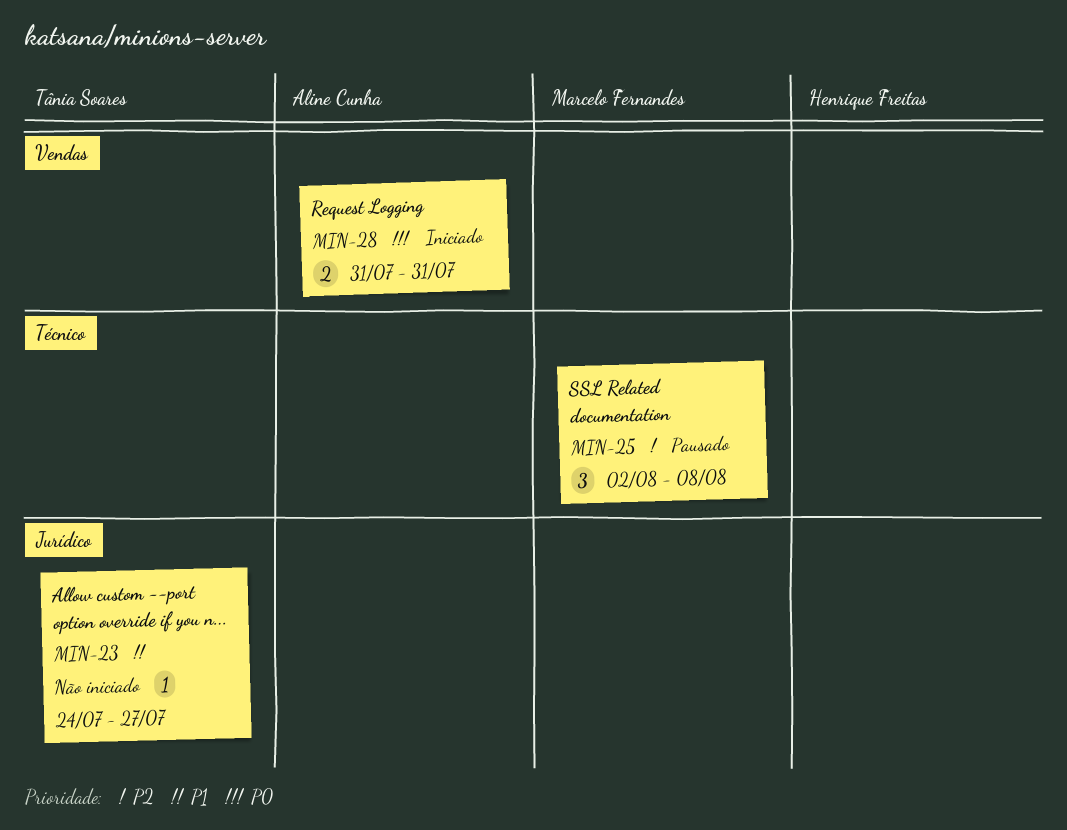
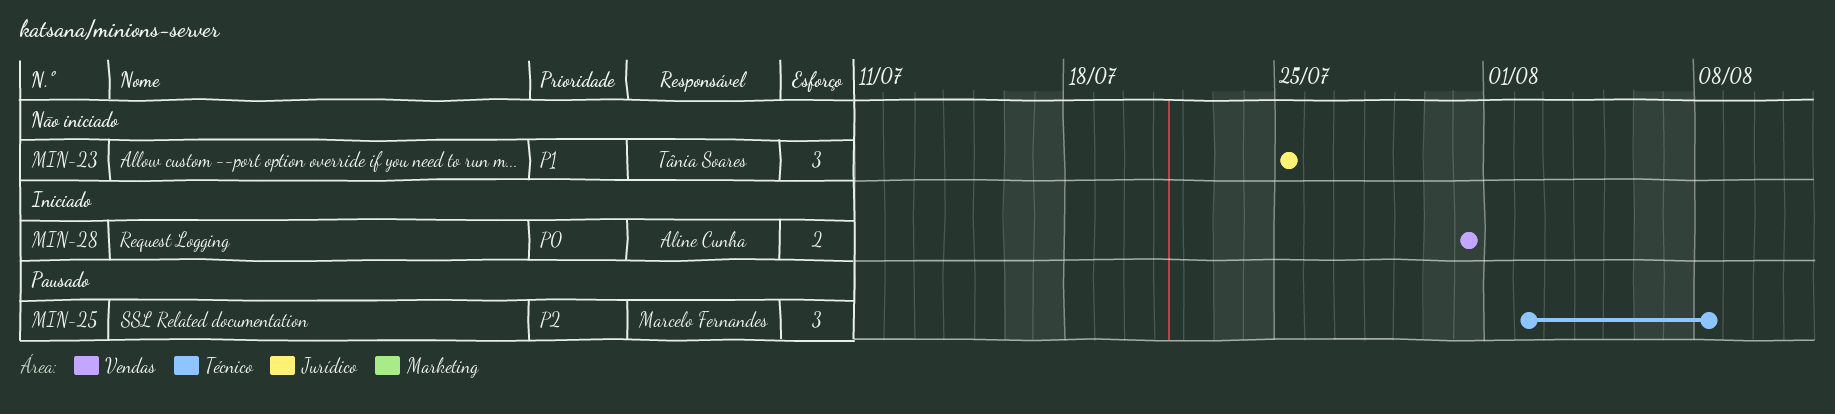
MIN-23, estimate: 1 -> 3
MIN-23, start: Jul 24 -> Jul 25
MIN-23, due: Jul 27 -> Jul 25

